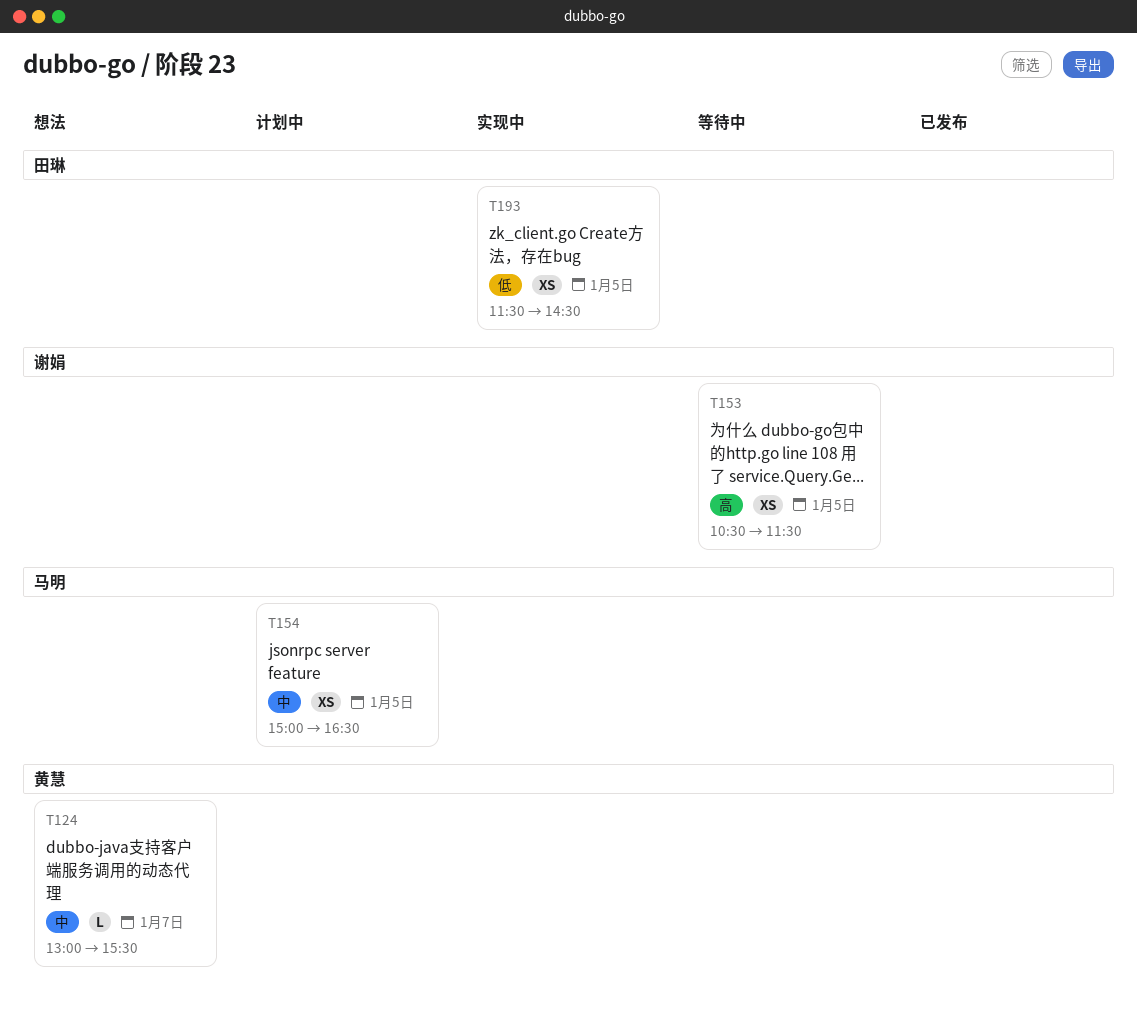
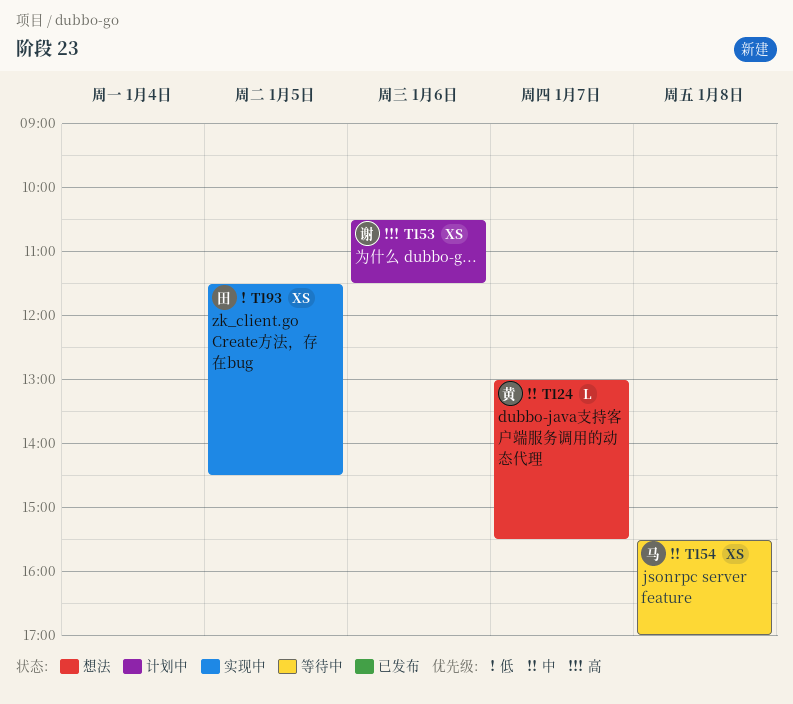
T153, status: 等待中 -> 计划中
T153, day: Jan 5 -> Jan 6
T154, status: 计划中 -> 等待中
T154, day: Jan 5 -> Jan 8
T154, begins: 15:00 -> 15:30
T154, ends: 16:30 -> 17:00

